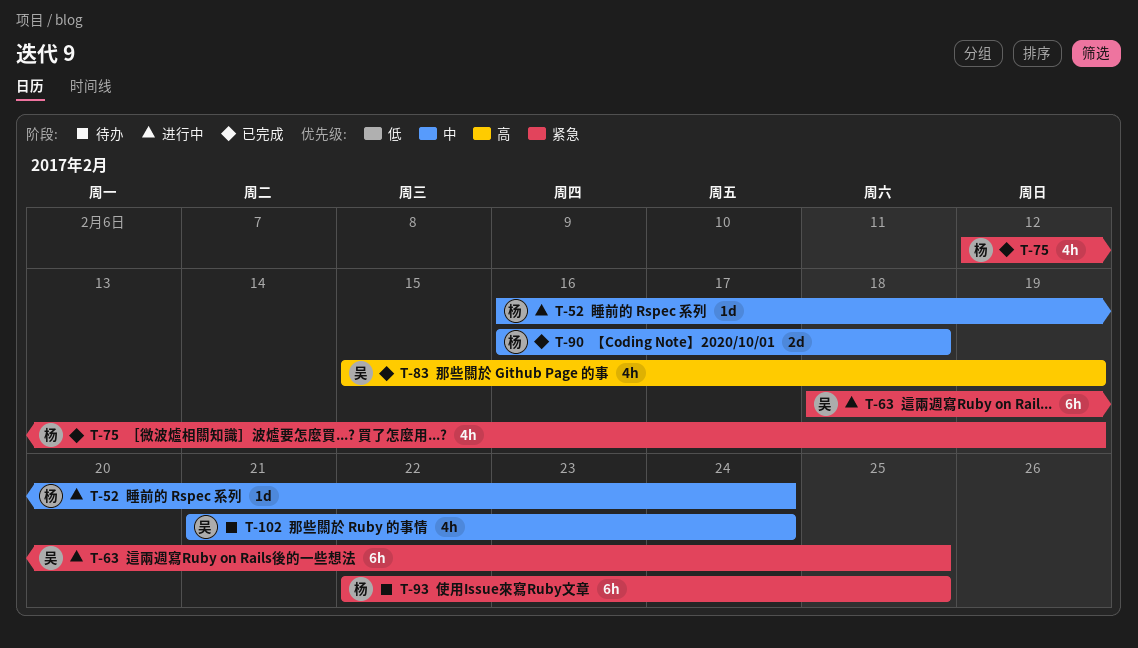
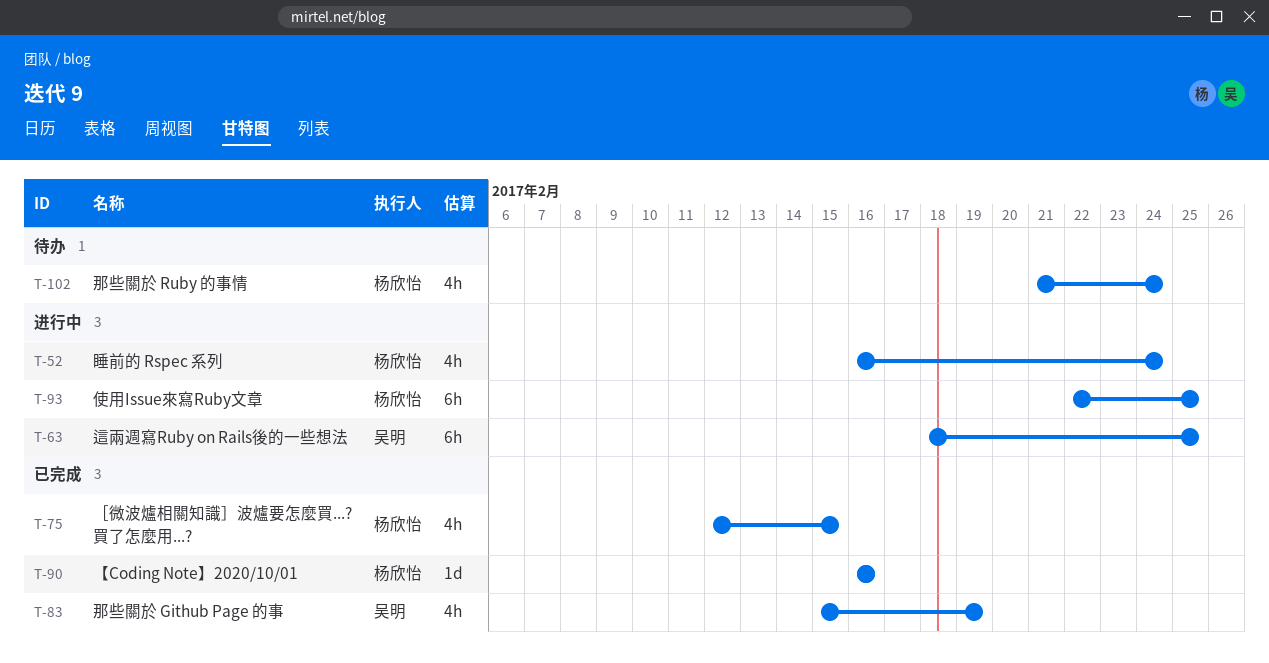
T-52, estimate: 1d -> 4h
T-75, due: Feb 19 -> Feb 15
T-90, estimate: 2d -> 1d
T-90, due: Feb 18 -> Feb 16
T-93, status: 待办 -> 进行中
T-102, owner: 吴明 -> 杨欣怡

